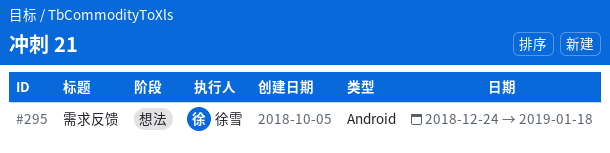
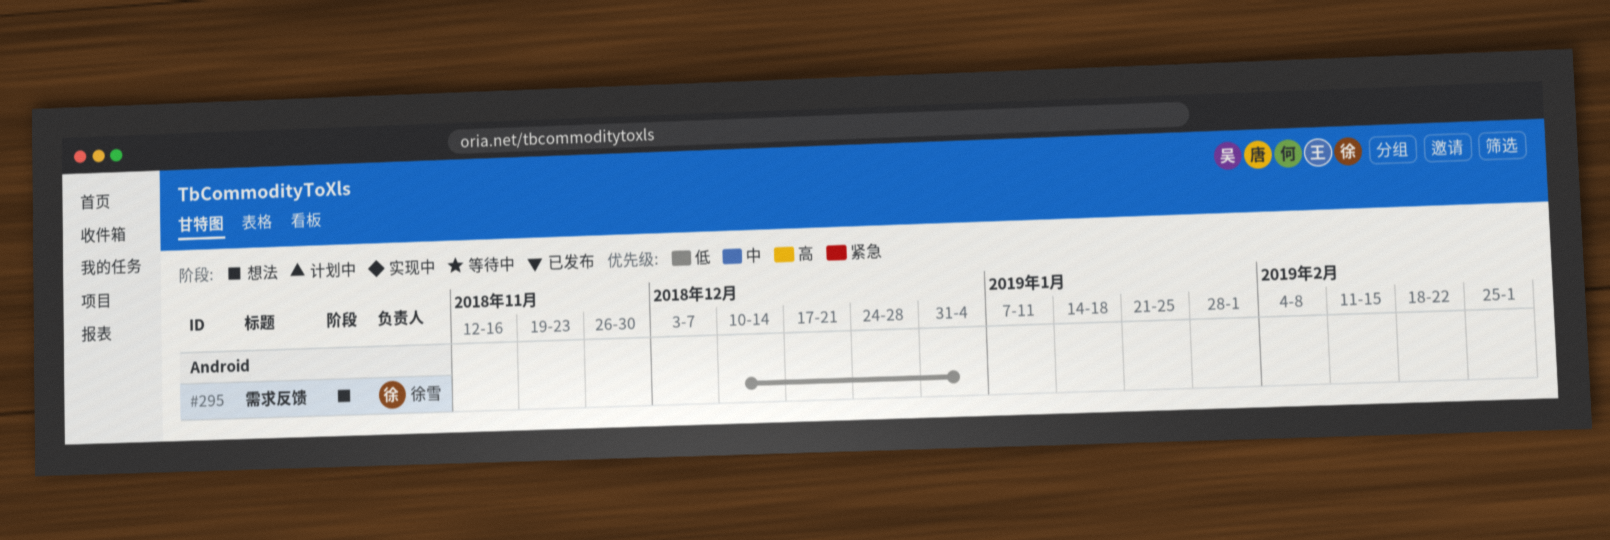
#295, start: Dec 24 -> Dec 10
#295, due: Jan 18 -> Jan 4

